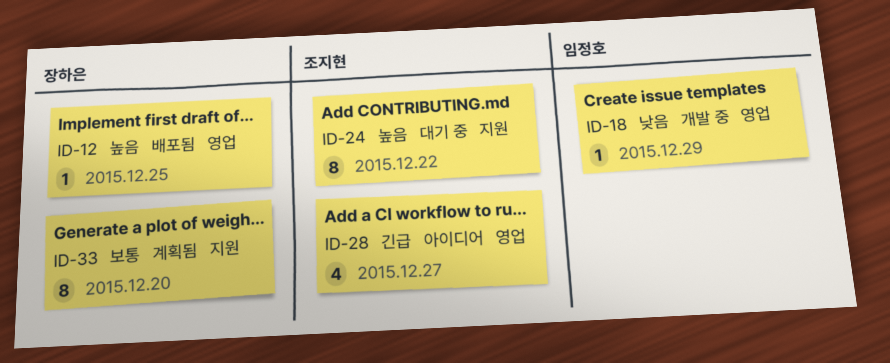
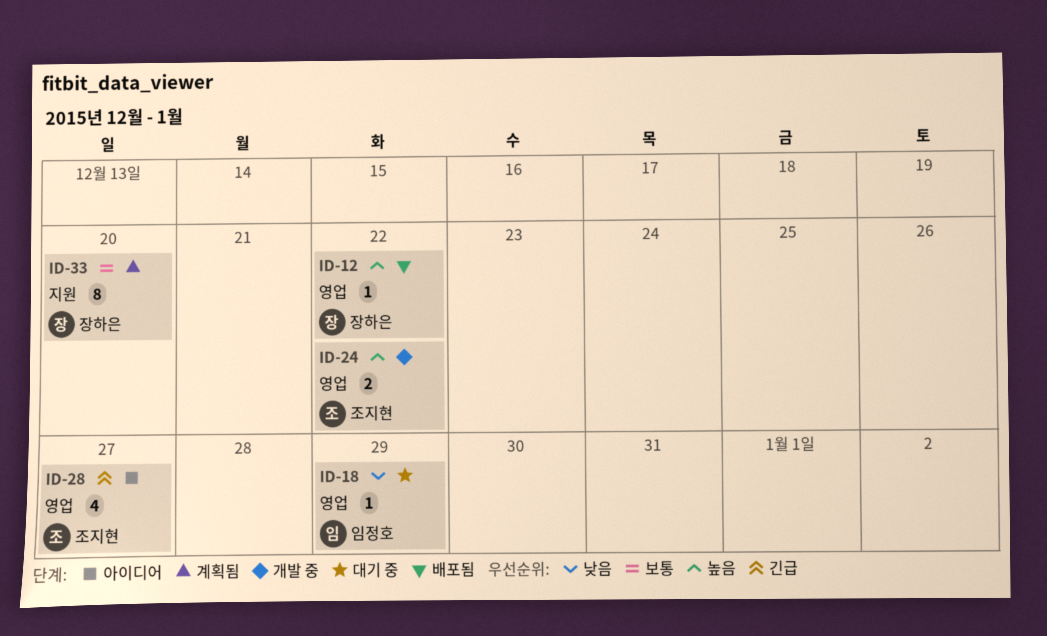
ID-12, due: Dec 25 -> Dec 22
ID-18, status: 개발 중 -> 대기 중
ID-24, status: 대기 중 -> 개발 중
ID-24, label: 지원 -> 영업
ID-24, estimate: 8 -> 2

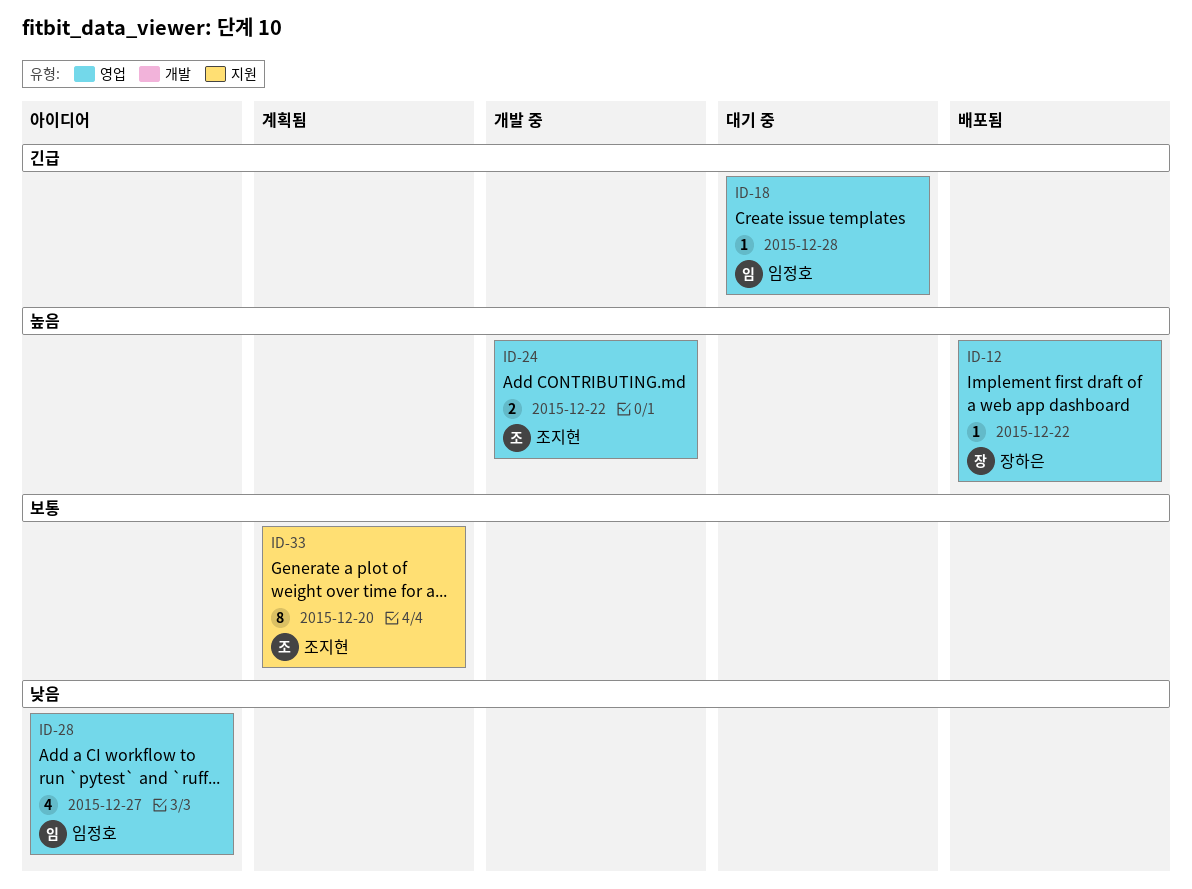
ID-18, priority: 낮음 -> 긴급
ID-18, due: Dec 29 -> Dec 28
ID-28, owner: 조지현 -> 임정호
ID-28, priority: 긴급 -> 낮음
ID-33, owner: 장하은 -> 조지현

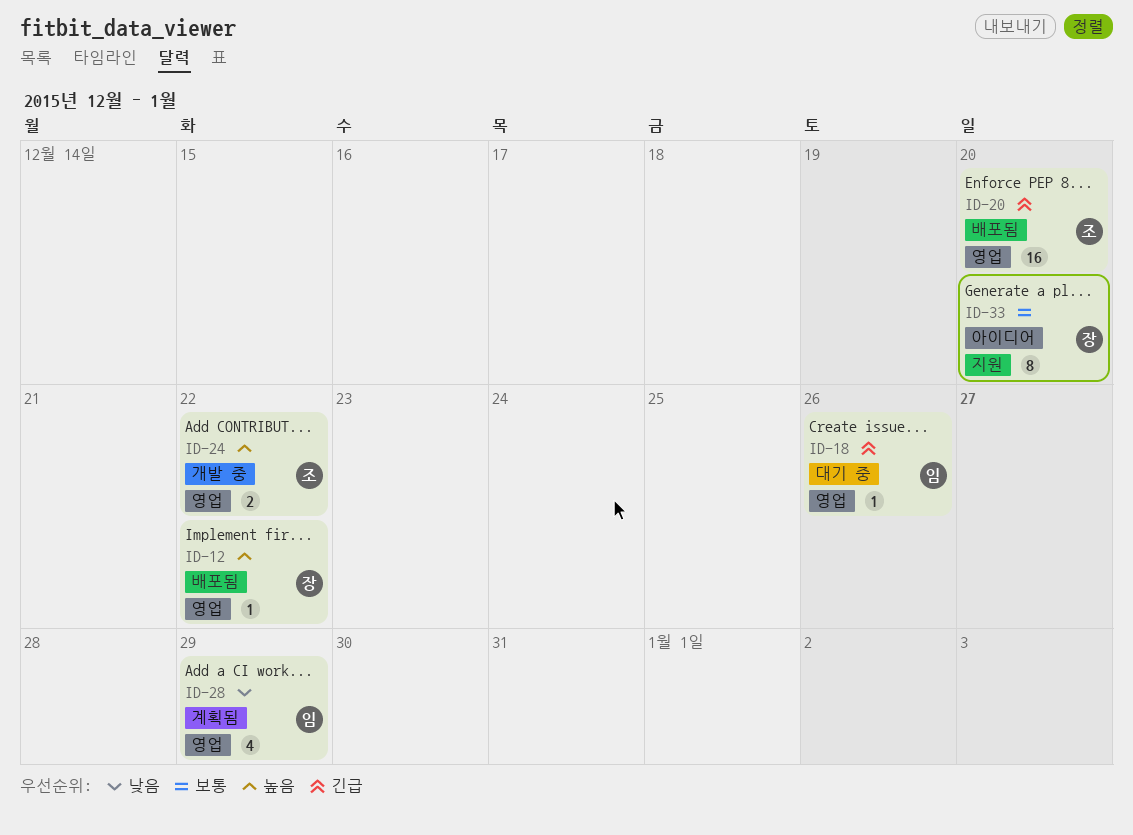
ID-18, due: Dec 28 -> Dec 26
ID-20: none -> present
ID-28, status: 아이디어 -> 계획됨
ID-28, due: Dec 27 -> Dec 29
ID-33, status: 계획됨 -> 아이디어
ID-33, owner: 조지현 -> 장하은

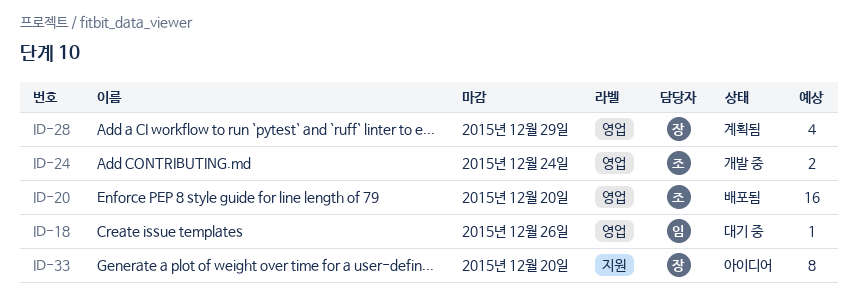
ID-12: present -> none
ID-24, due: Dec 22 -> Dec 24
ID-28, owner: 임 -> 장

